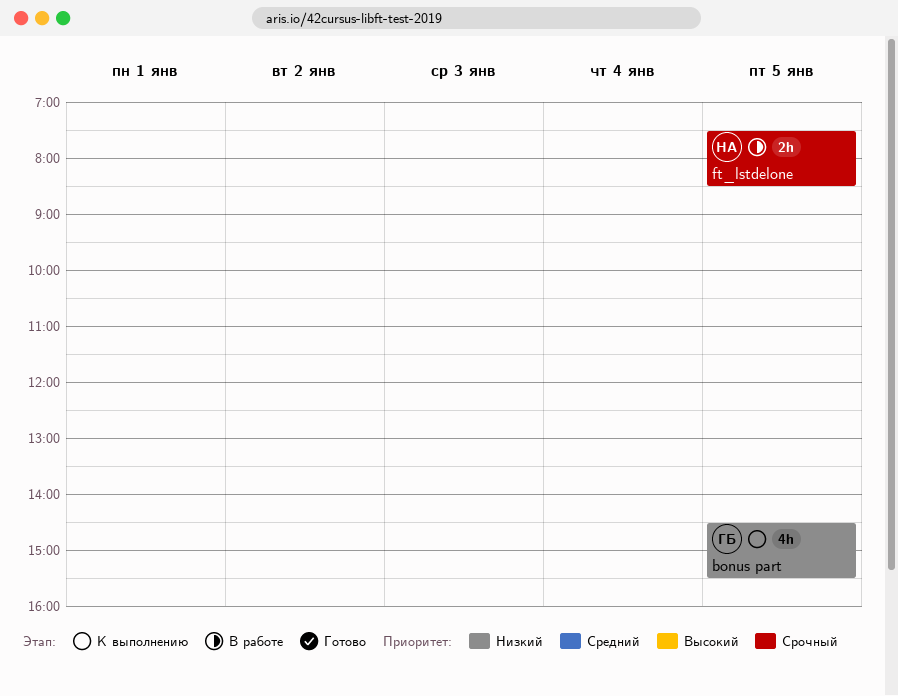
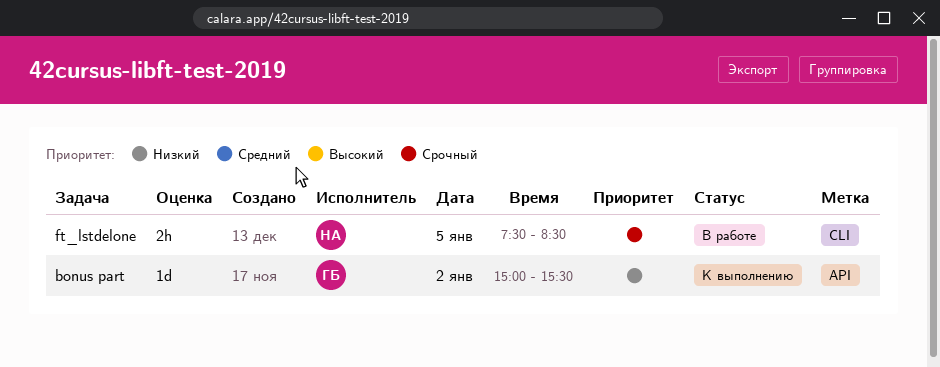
bonus part, estimate: 4h -> 1d
bonus part, day: Jan 5 -> Jan 2
bonus part, begins: 14:30 -> 15:00

